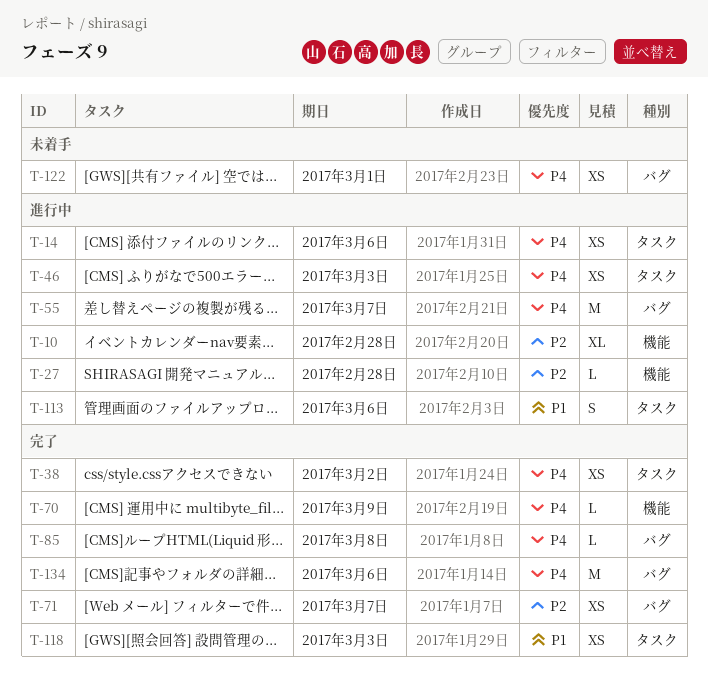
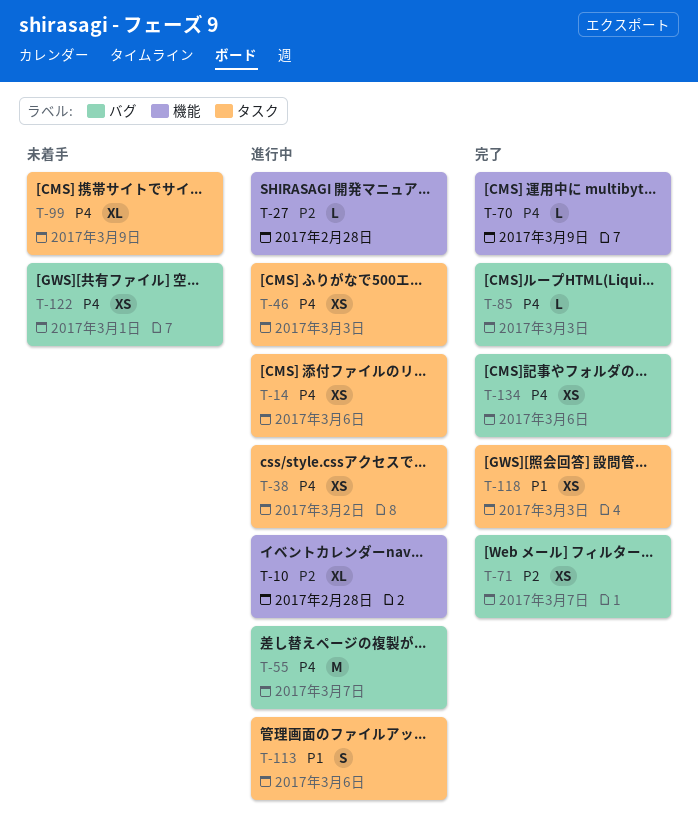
T-38, status: 完了 -> 進行中
T-85, due: Mar 8 -> Mar 3
T-99: none -> present
T-134, estimate: M -> XS

